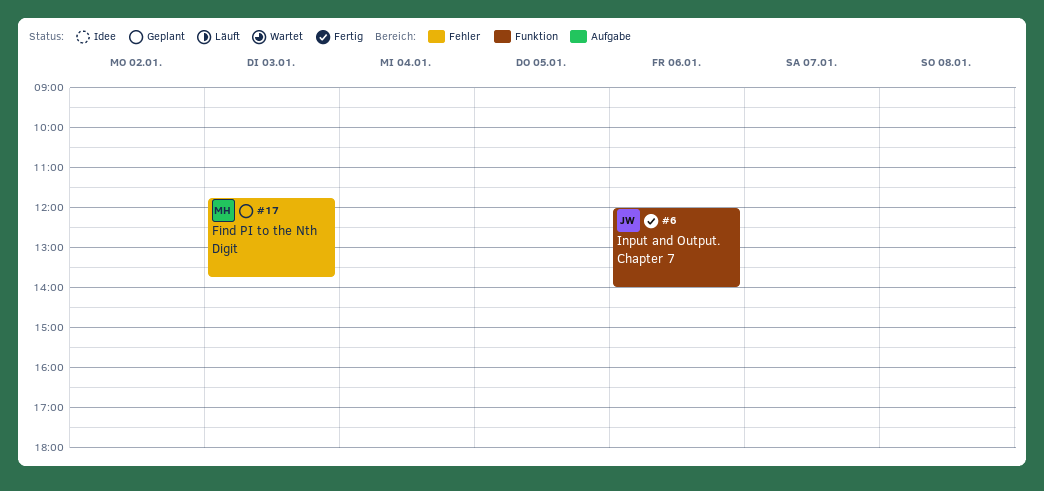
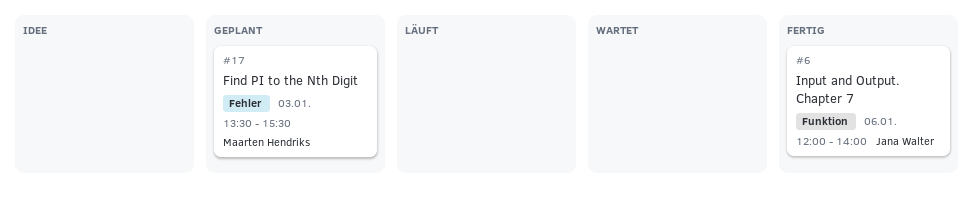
#17, begins: 11:45 -> 13:30
#17, ends: 13:45 -> 15:30

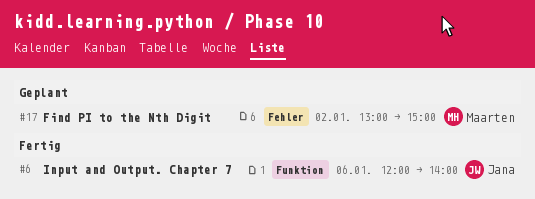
#17, day: Jan 3 -> Jan 2
#17, begins: 13:30 -> 13:00
#17, ends: 15:30 -> 15:00

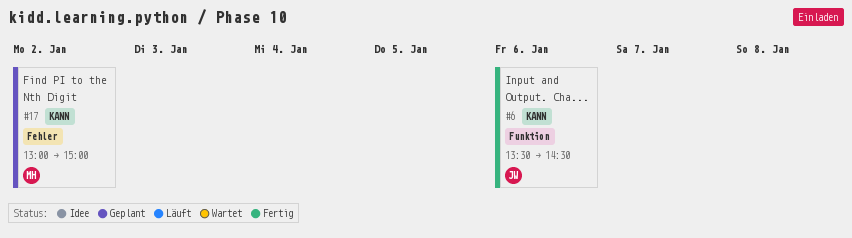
#6, begins: 12:00 -> 13:30
#6, ends: 14:00 -> 14:30

